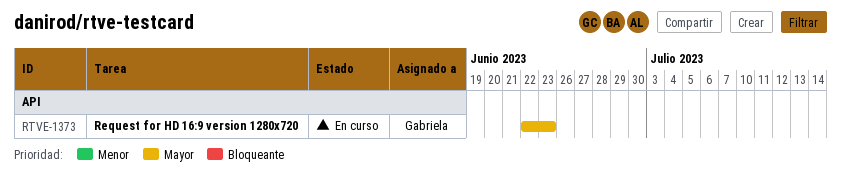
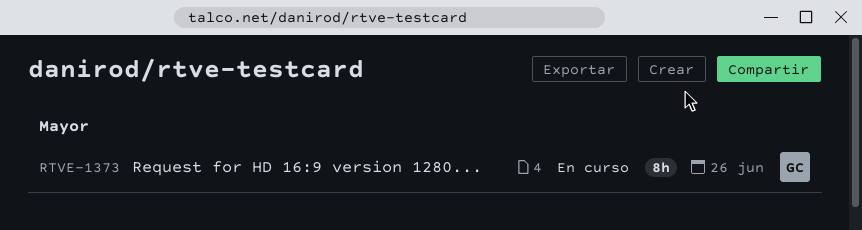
RTVE-1373, due: Jun 23 -> Jun 26

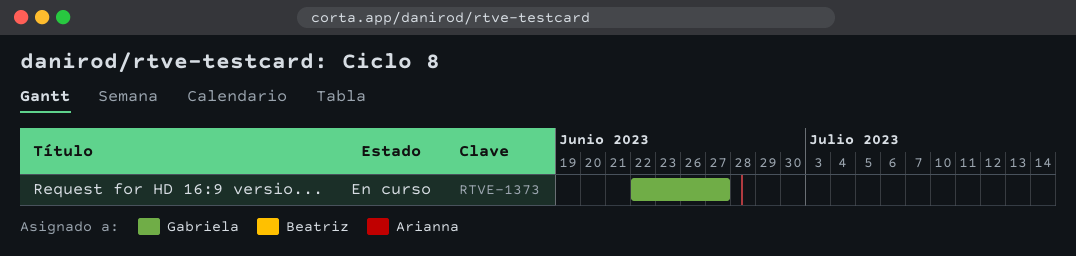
RTVE-1373, due: Jun 26 -> Jun 27

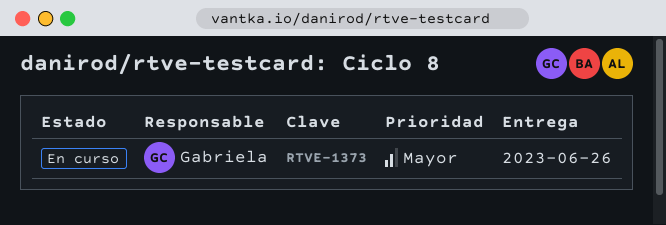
RTVE-1373, due: Jun 27 -> Jun 26

